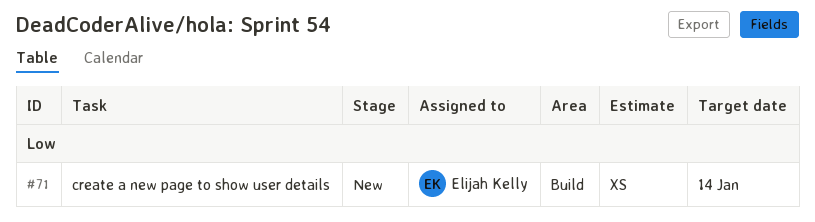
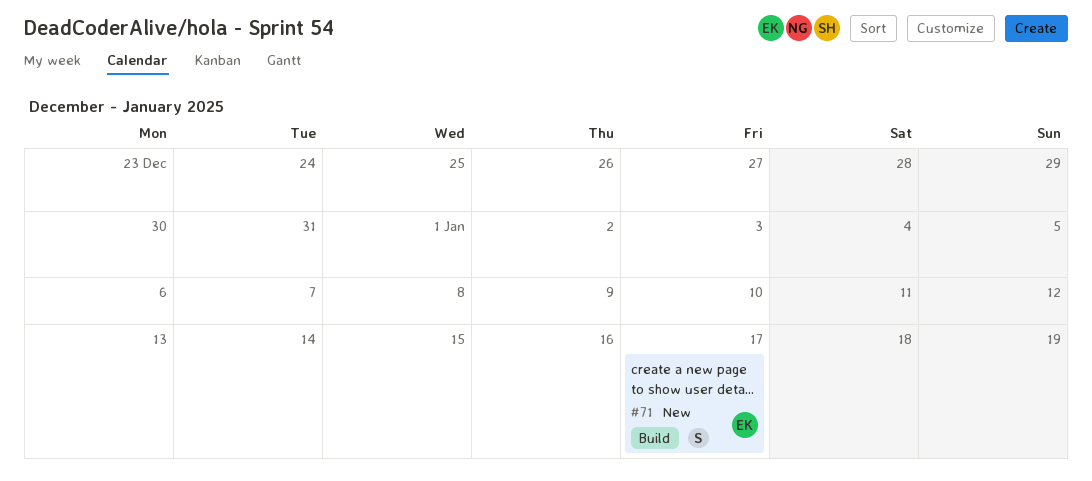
#71, estimate: XS -> S
#71, due: Jan 14 -> Jan 17

